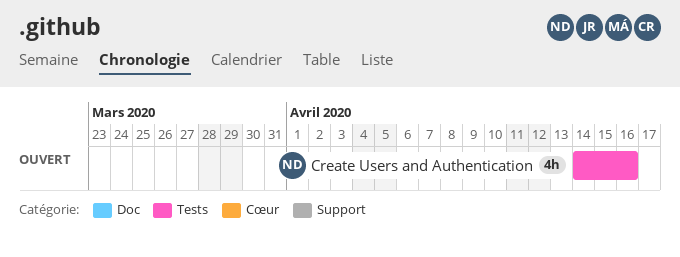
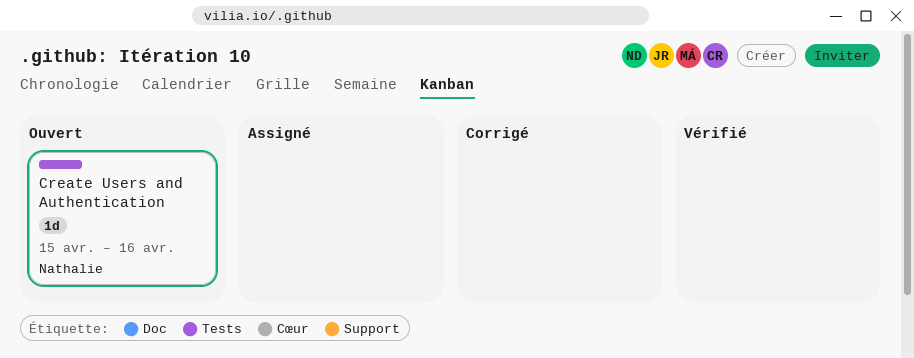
Create Users and Authentication, estimate: 4h -> 1d
Create Users and Authentication, start: Apr 14 -> Apr 15

